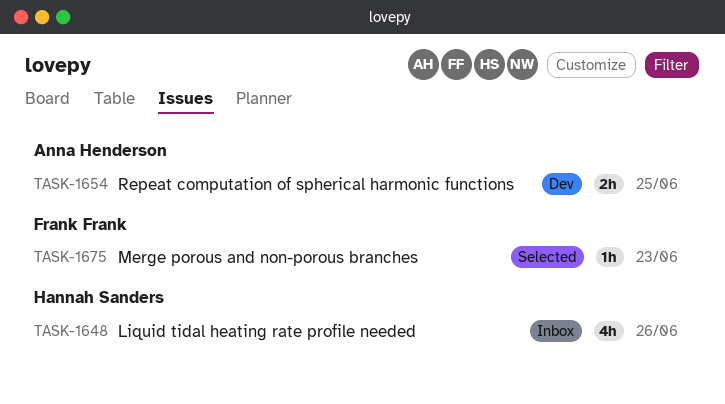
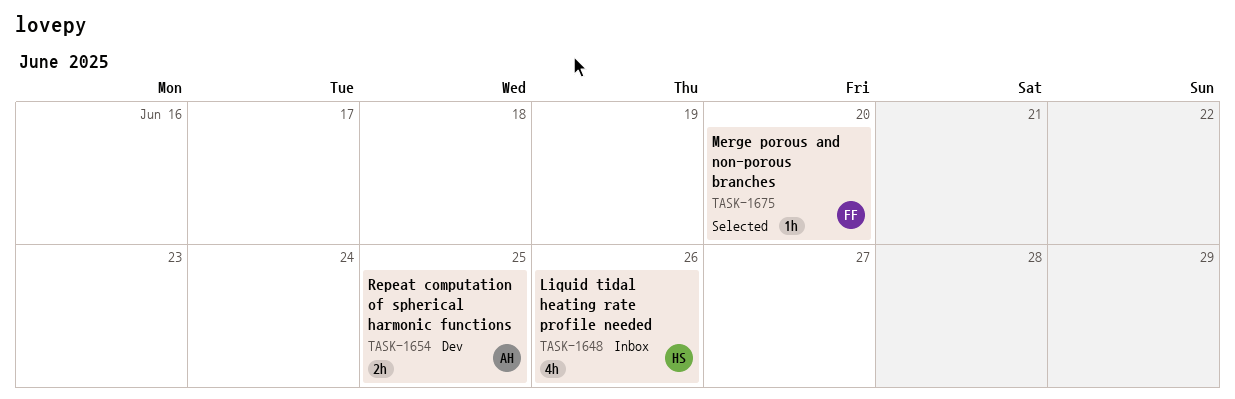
TASK-1675, due: Jun 23 -> Jun 20

